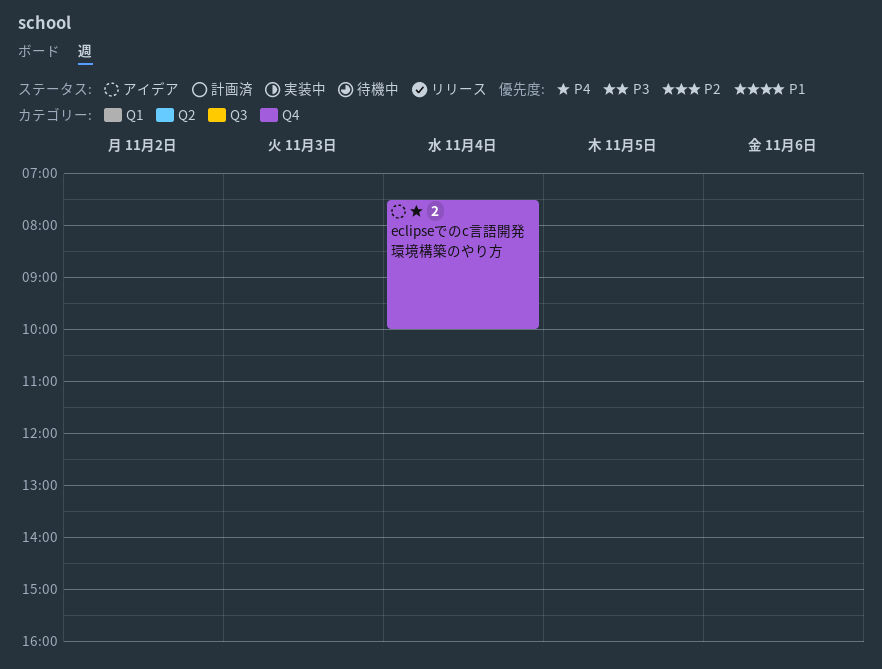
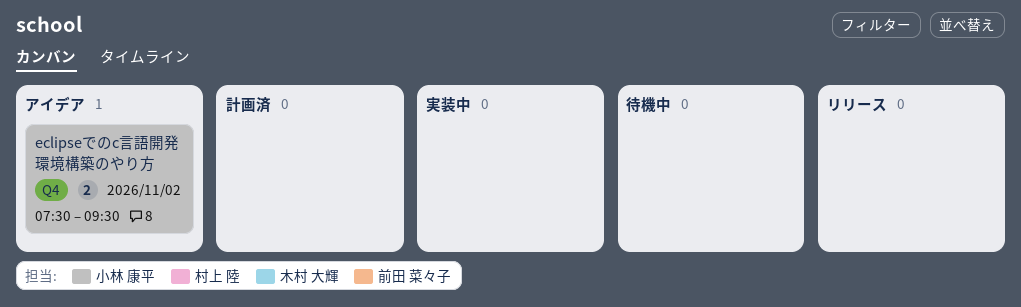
eclipseでのc言語開発環境構築のやり方, day: Nov 4 -> Nov 2
eclipseでのc言語開発環境構築のやり方, ends: 10:00 -> 09:30

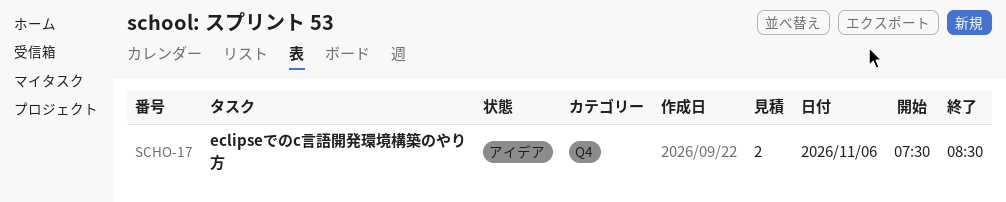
eclipseでのc言語開発環境構築のやり方, day: Nov 2 -> Nov 6
eclipseでのc言語開発環境構築のやり方, ends: 09:30 -> 08:30

